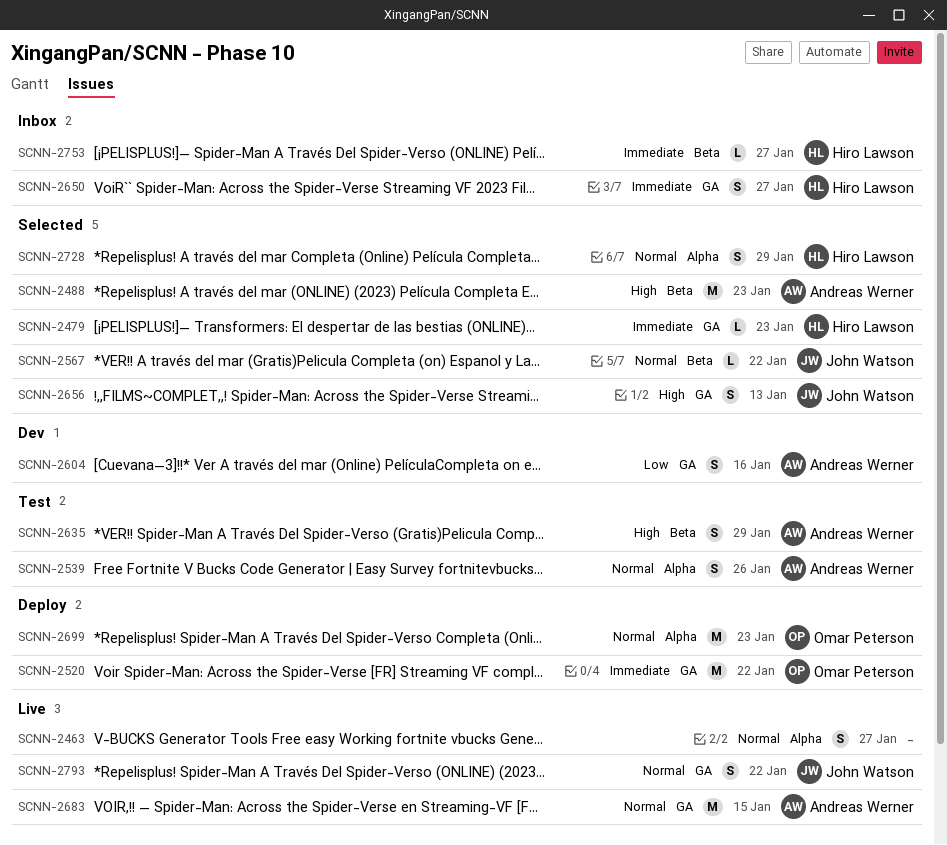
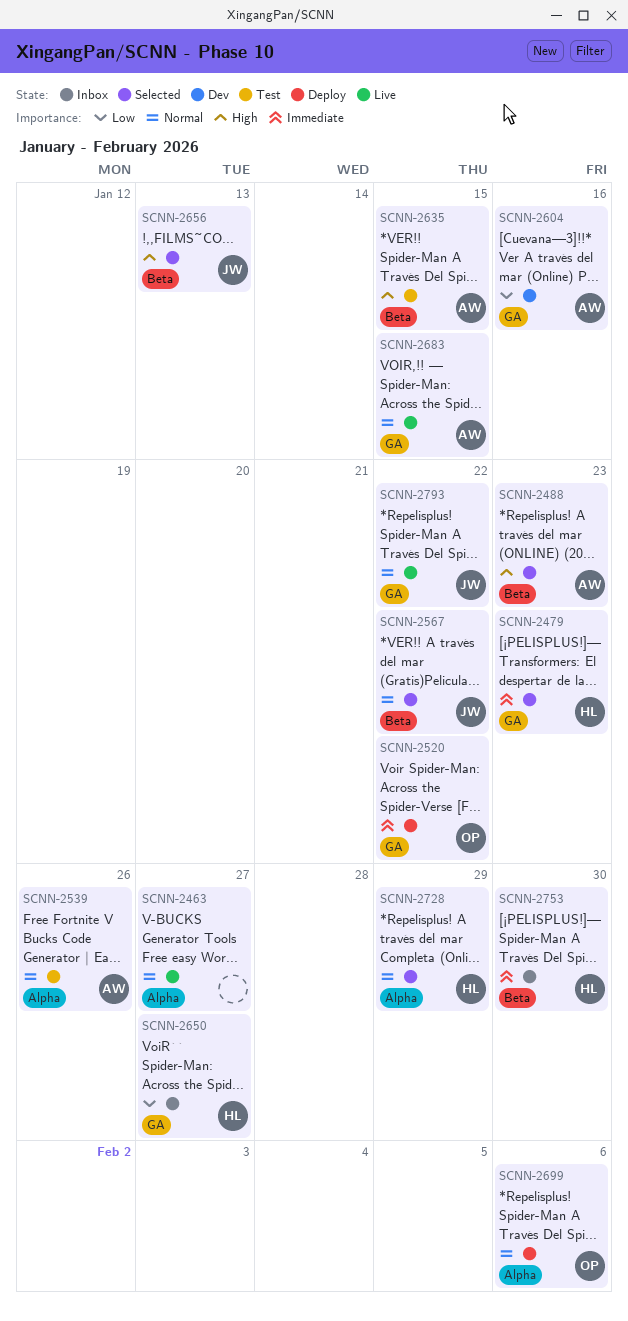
SCNN-2635, due: Jan 29 -> Jan 15
SCNN-2650, priority: Immediate -> Low
SCNN-2656, label: GA -> Beta
SCNN-2699, due: Jan 23 -> Feb 6
SCNN-2753, due: Jan 27 -> Jan 30

